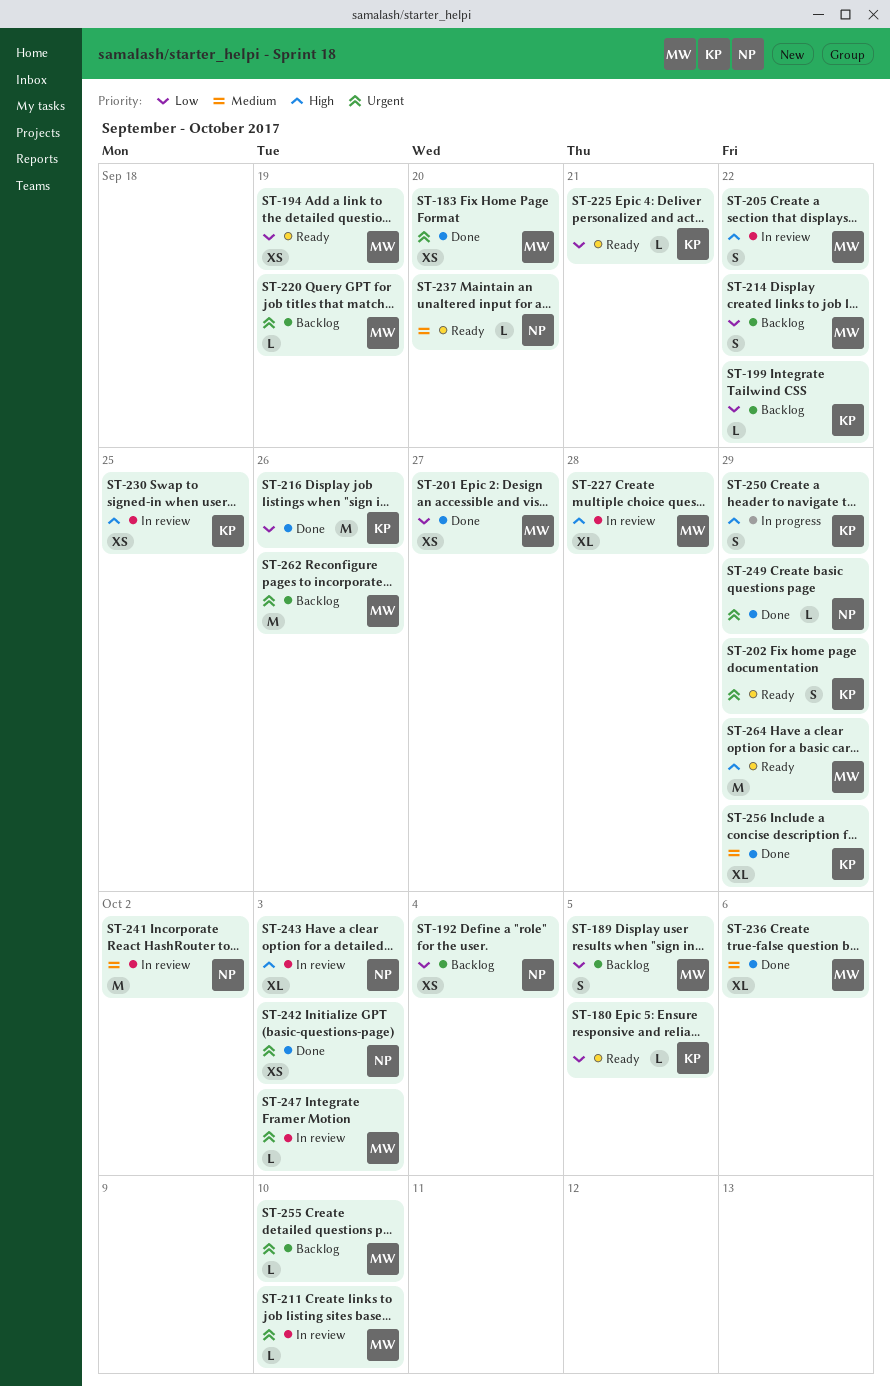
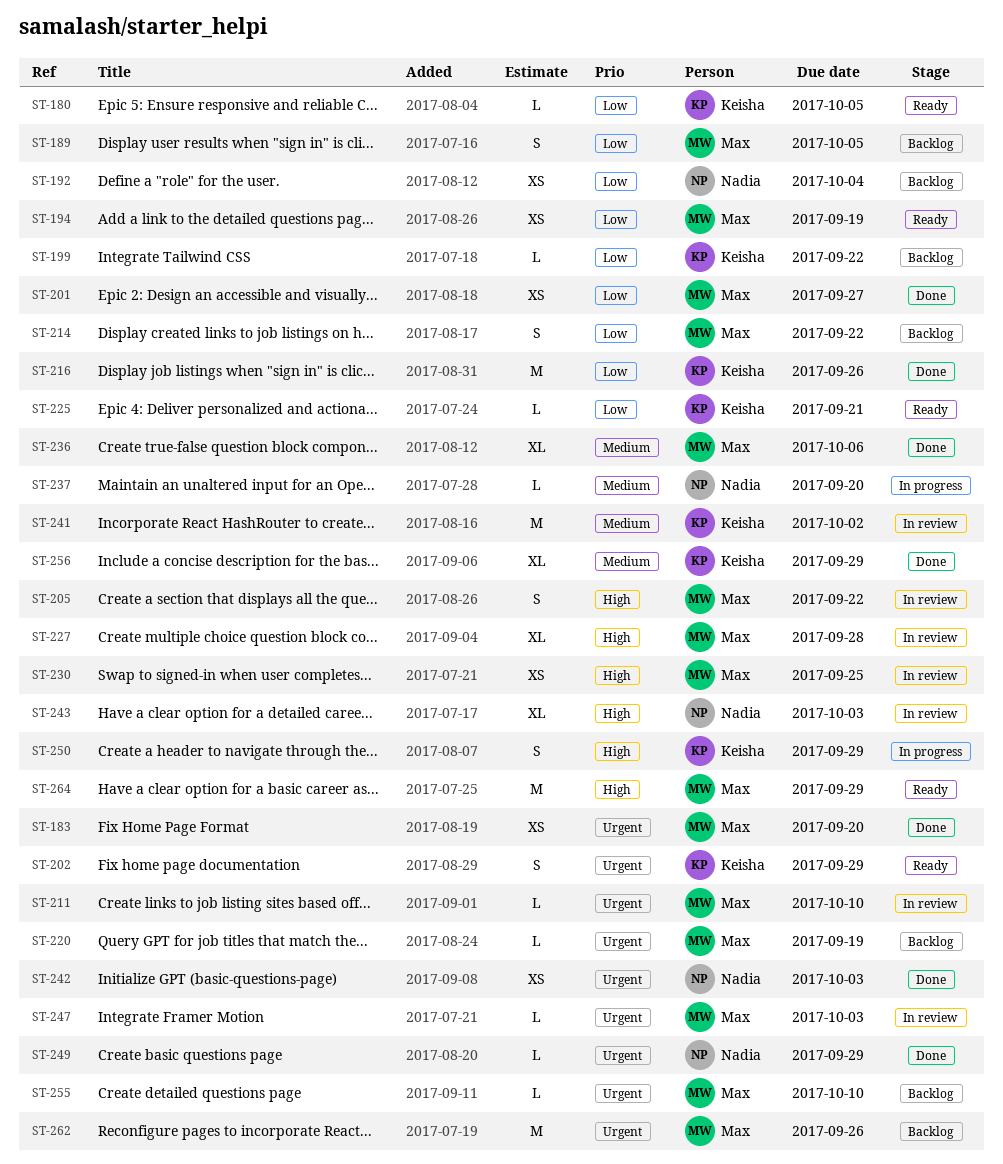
ST-230, owner: Keisha -> Max
ST-237, status: Ready -> In progress
ST-241, owner: Nadia -> Keisha

